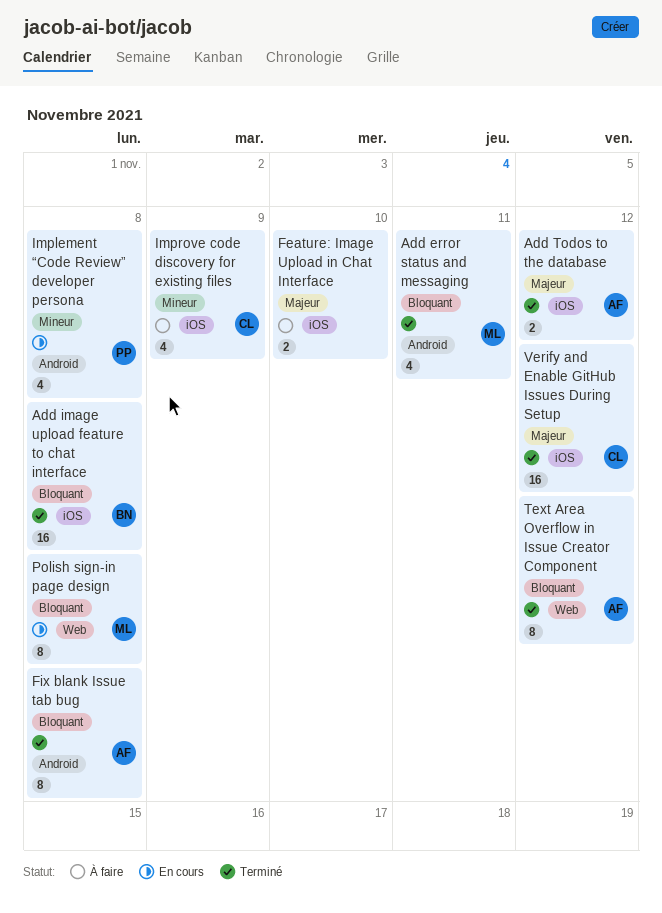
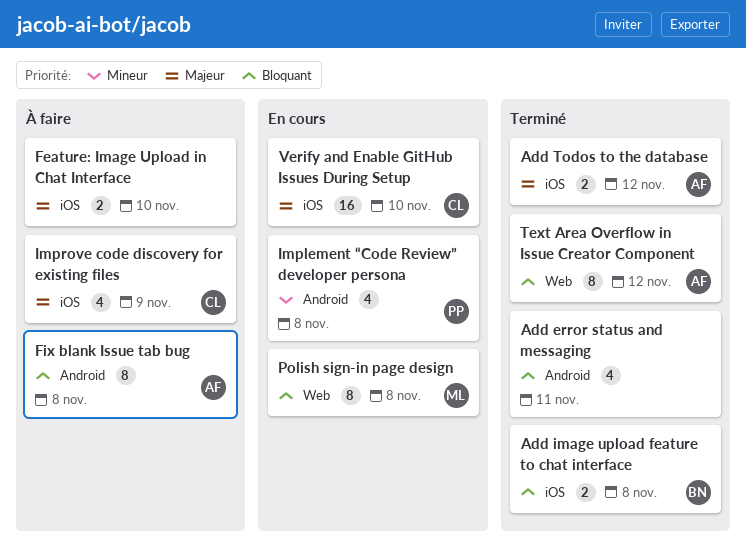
Add error status and messaging, owner: ML -> none
Add image upload feature to chat interface, estimate: 16 -> 2
Fix blank Issue tab bug, status: Terminé -> À faire
Improve code discovery for existing files, priority: Mineur -> Majeur
Verify and Enable GitHub Issues During Setup, status: Terminé -> En cours
Verify and Enable GitHub Issues During Setup, due: Nov 12 -> Nov 10

